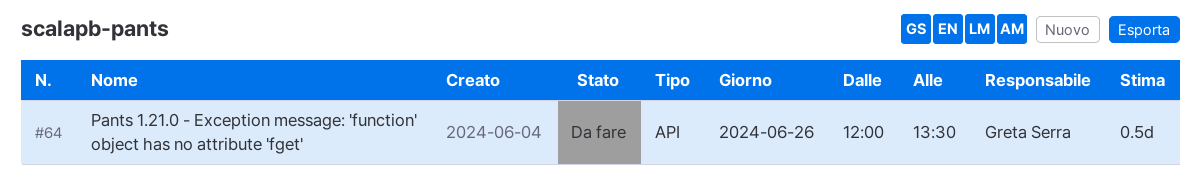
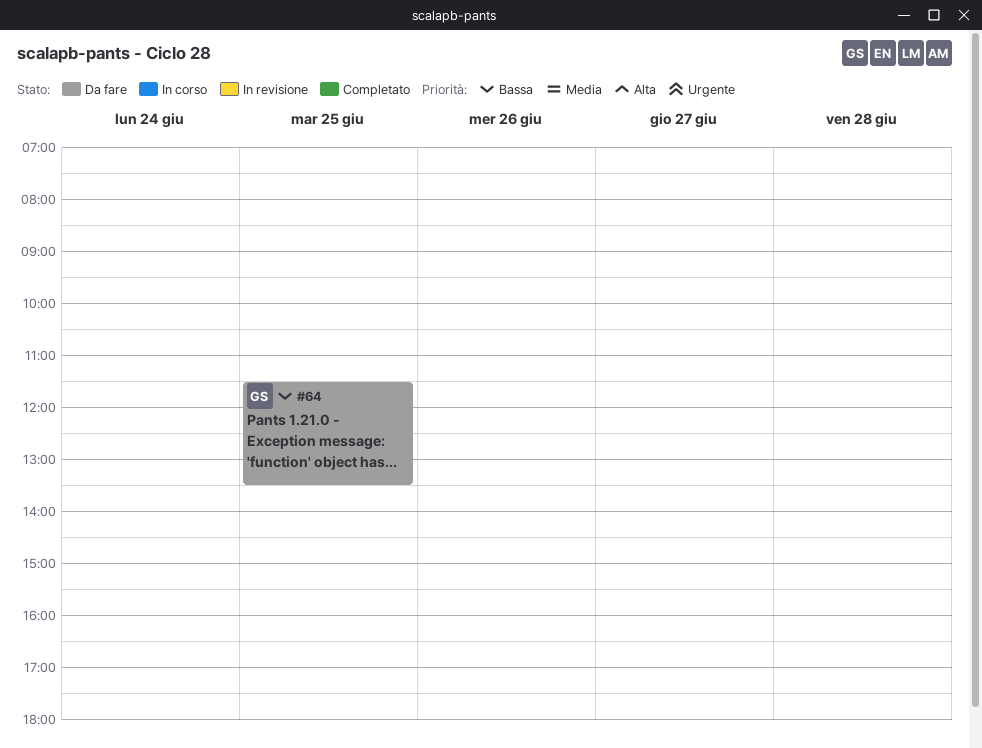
#64, day: Jun 26 -> Jun 25
#64, begins: 12:00 -> 11:30

